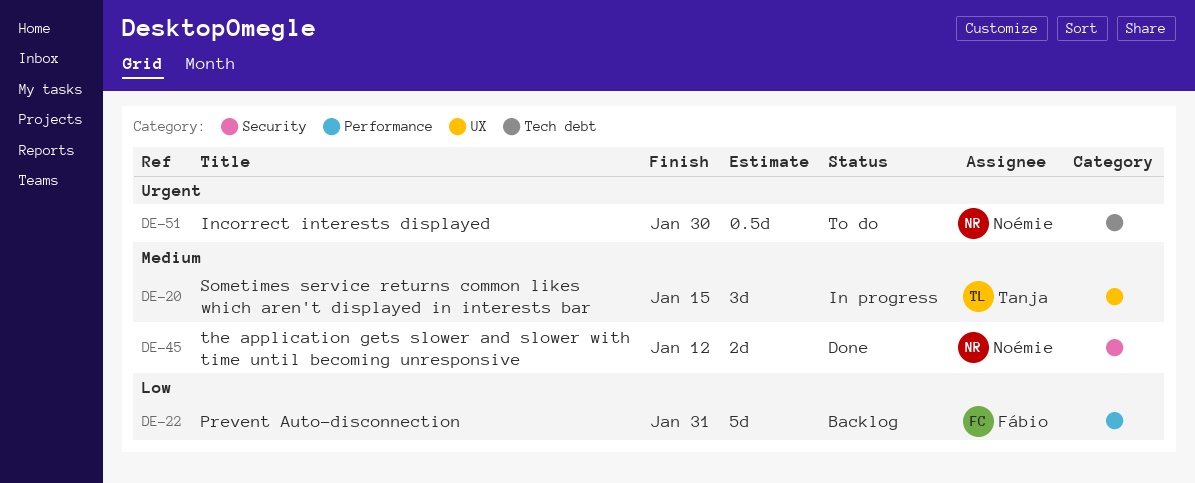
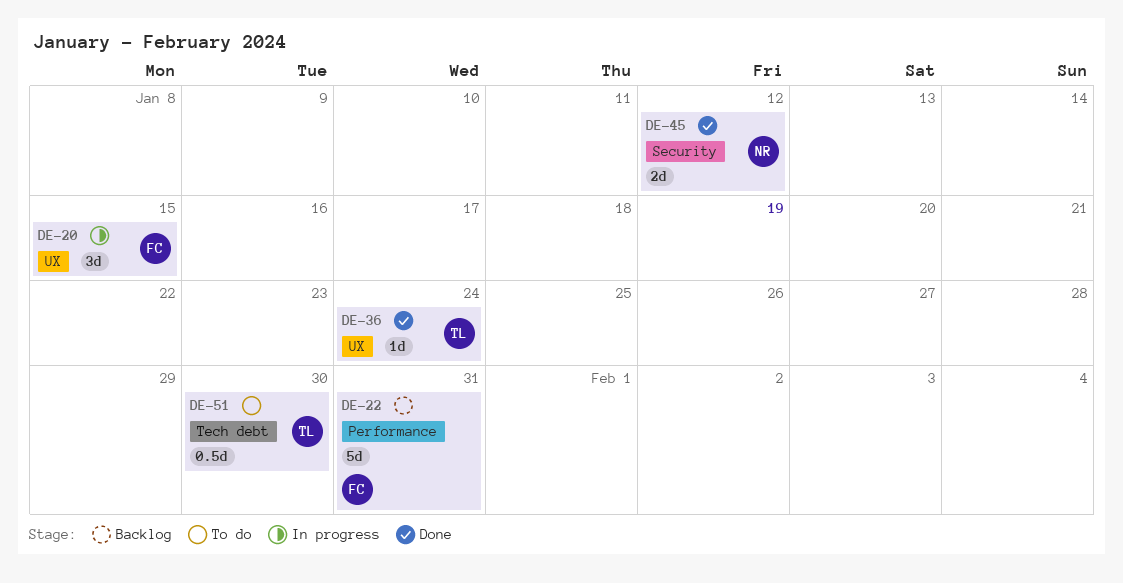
DE-20, owner: Tanja -> Fábio
DE-36: none -> present
DE-51, owner: Noémie -> Tanja

